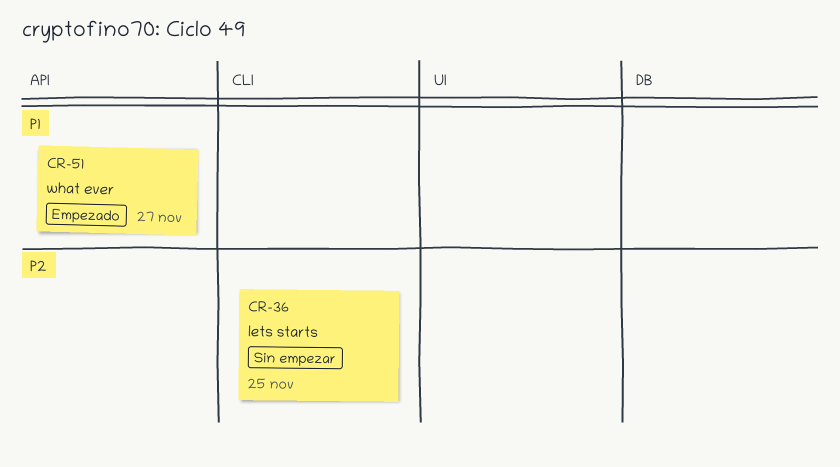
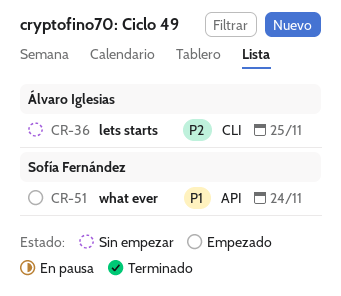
CR-51, due: Nov 27 -> Nov 24

